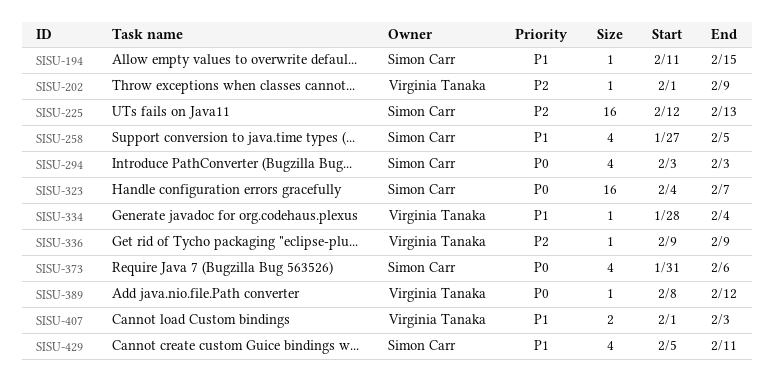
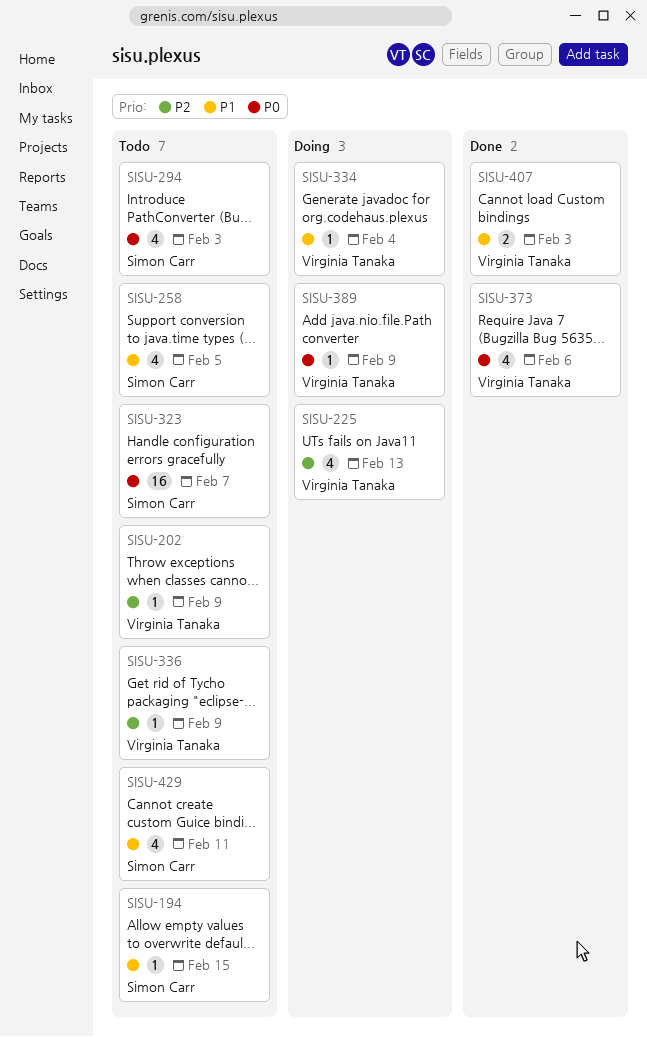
SISU-225, owner: Simon Carr -> Virginia Tanaka
SISU-225, estimate: 16 -> 4
SISU-373, owner: Simon Carr -> Virginia Tanaka
SISU-389, due: Feb 12 -> Feb 9

